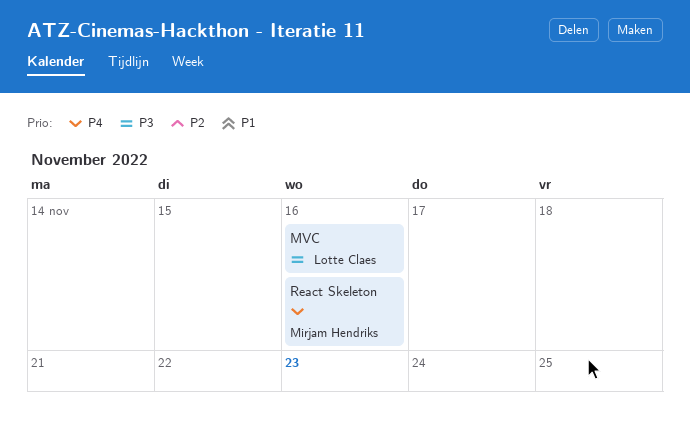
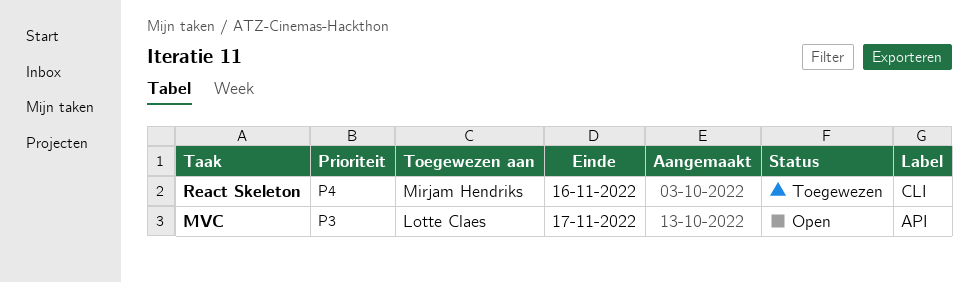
MVC, due: Nov 16 -> Nov 17

